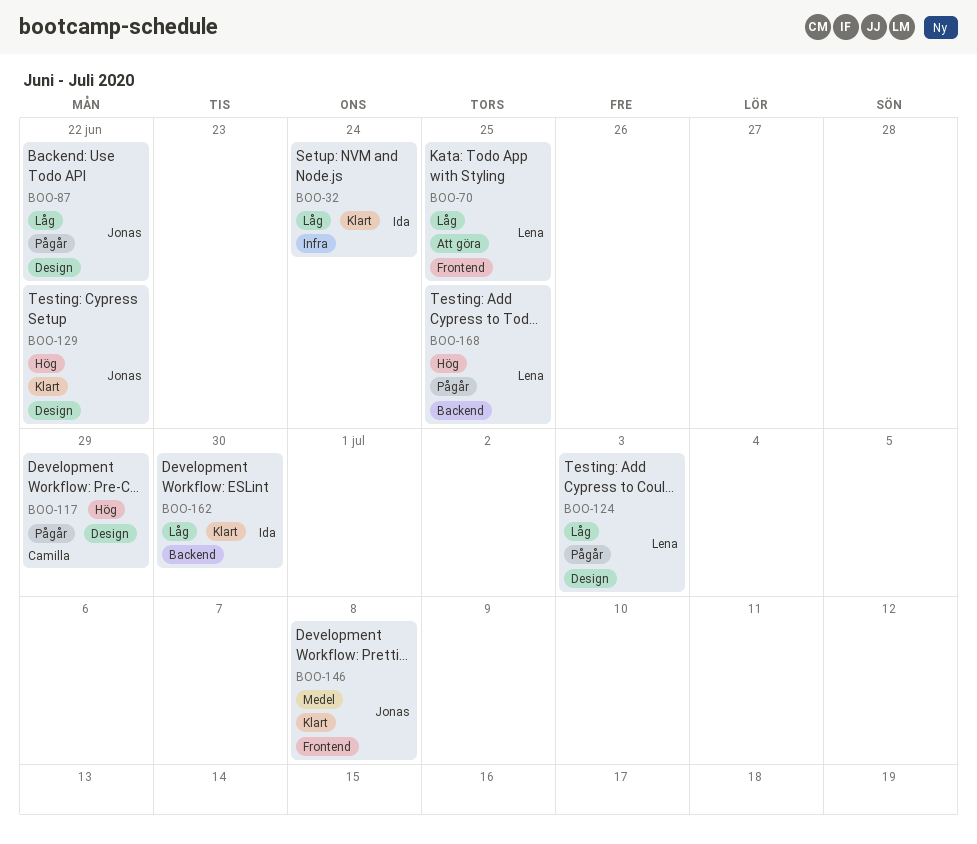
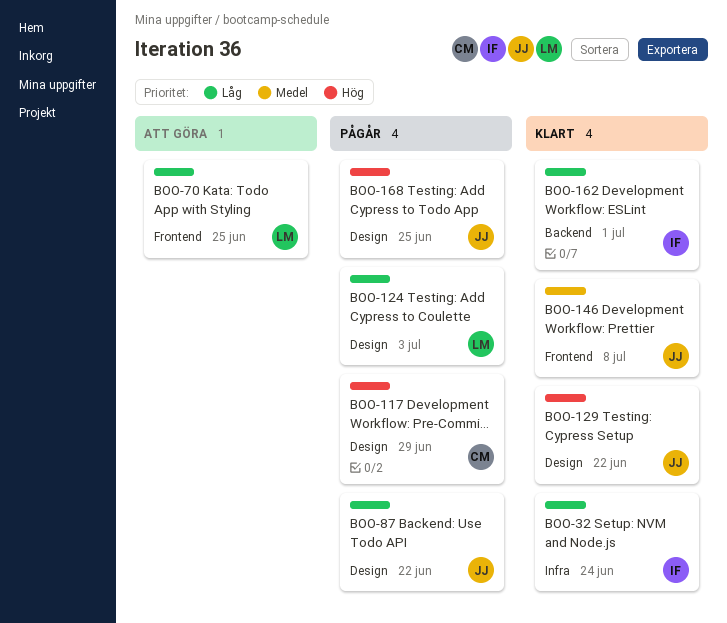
BOO-162, due: Jun 30 -> Jul 1
BOO-168, owner: Lena -> Jonas
BOO-168, label: Backend -> Design

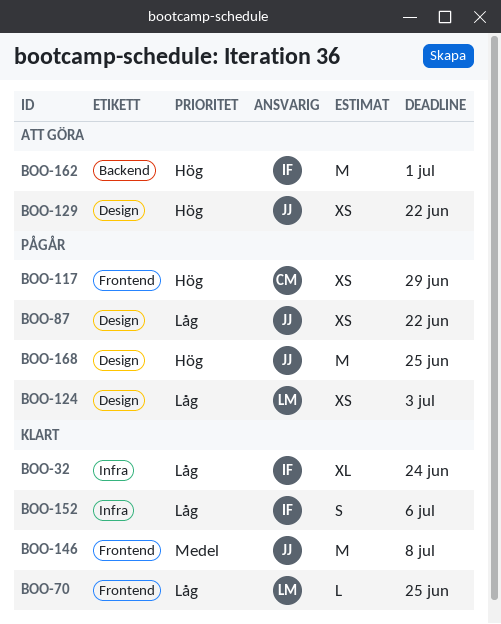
BOO-70, status: Att göra -> Klart
BOO-117, label: Design -> Frontend
BOO-129, status: Klart -> Att göra
BOO-152: none -> present
BOO-162, status: Klart -> Att göra
BOO-162, priority: Låg -> Hög

